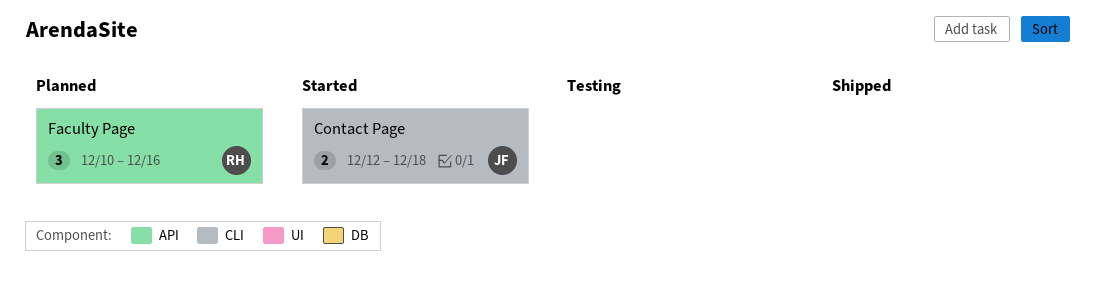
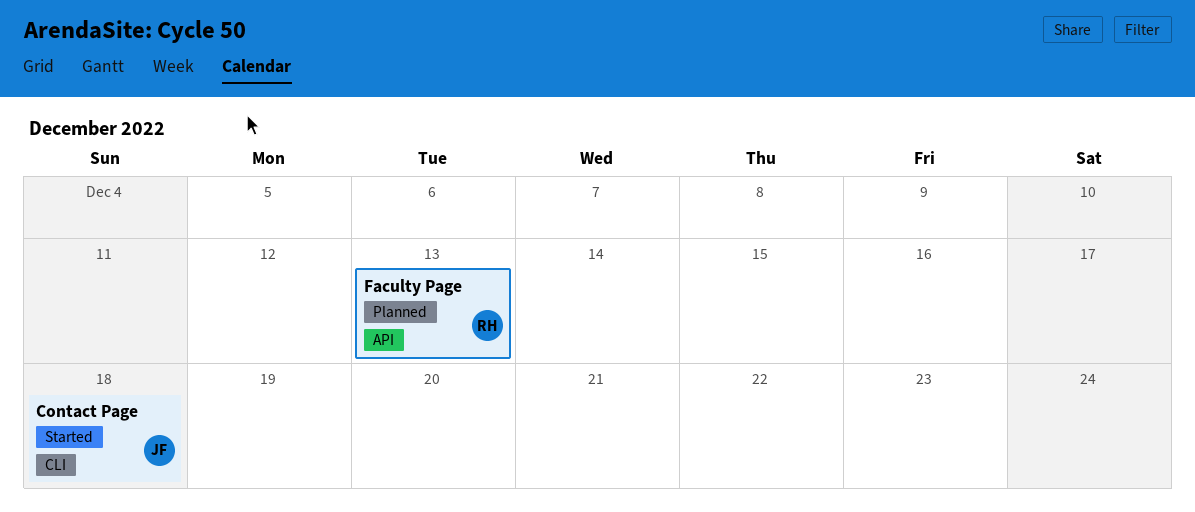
Faculty Page, due: Dec 16 -> Dec 13

